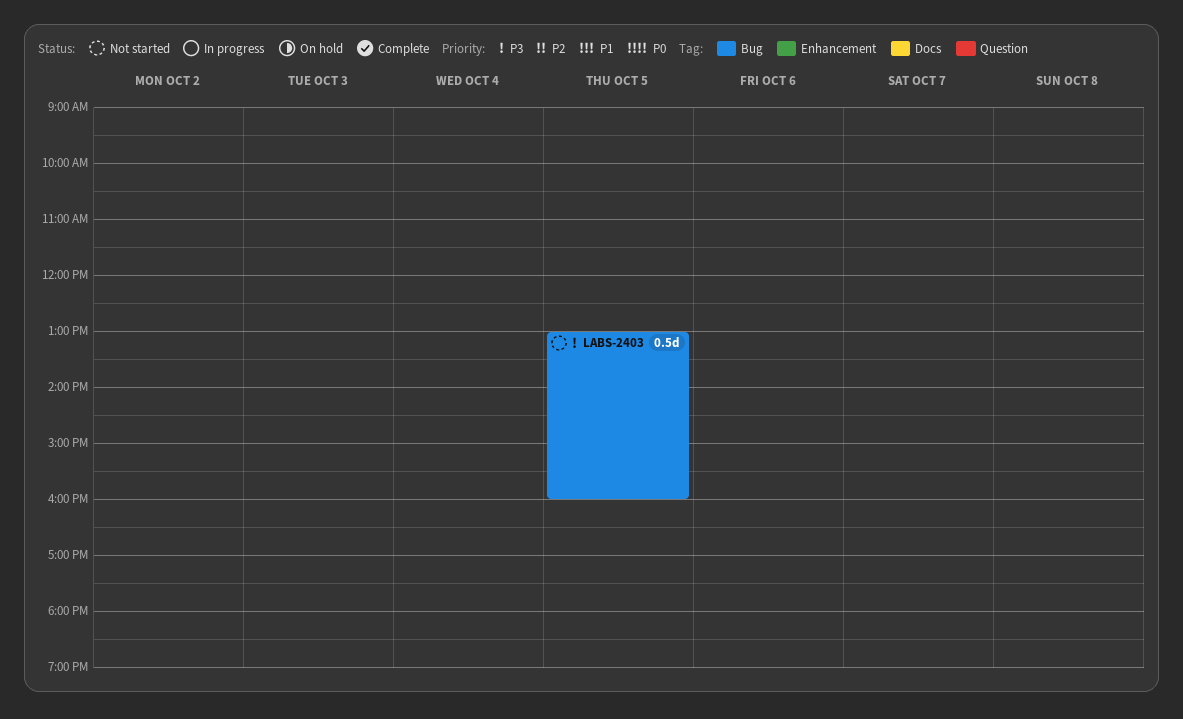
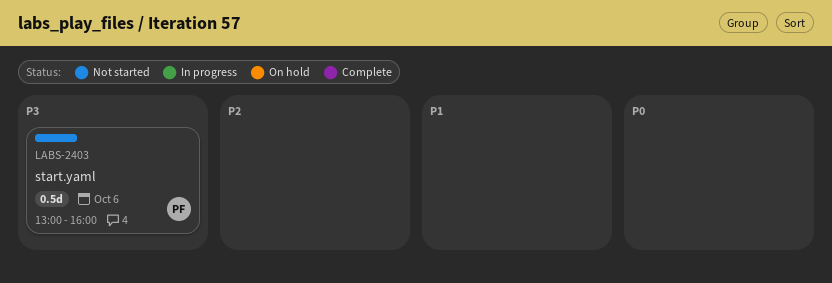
LABS-2403, day: Oct 5 -> Oct 6

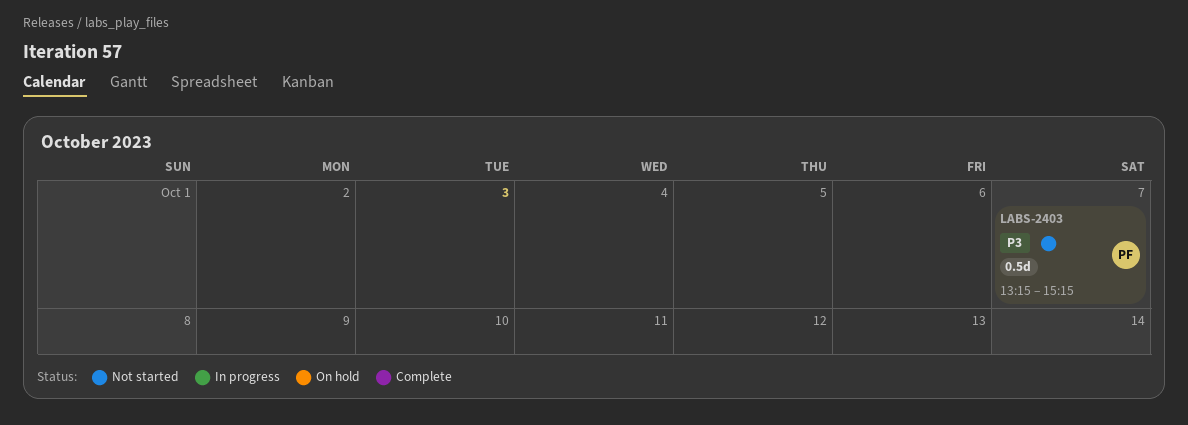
LABS-2403, day: Oct 6 -> Oct 7
LABS-2403, begins: 13:00 -> 13:15
LABS-2403, ends: 16:00 -> 15:15

